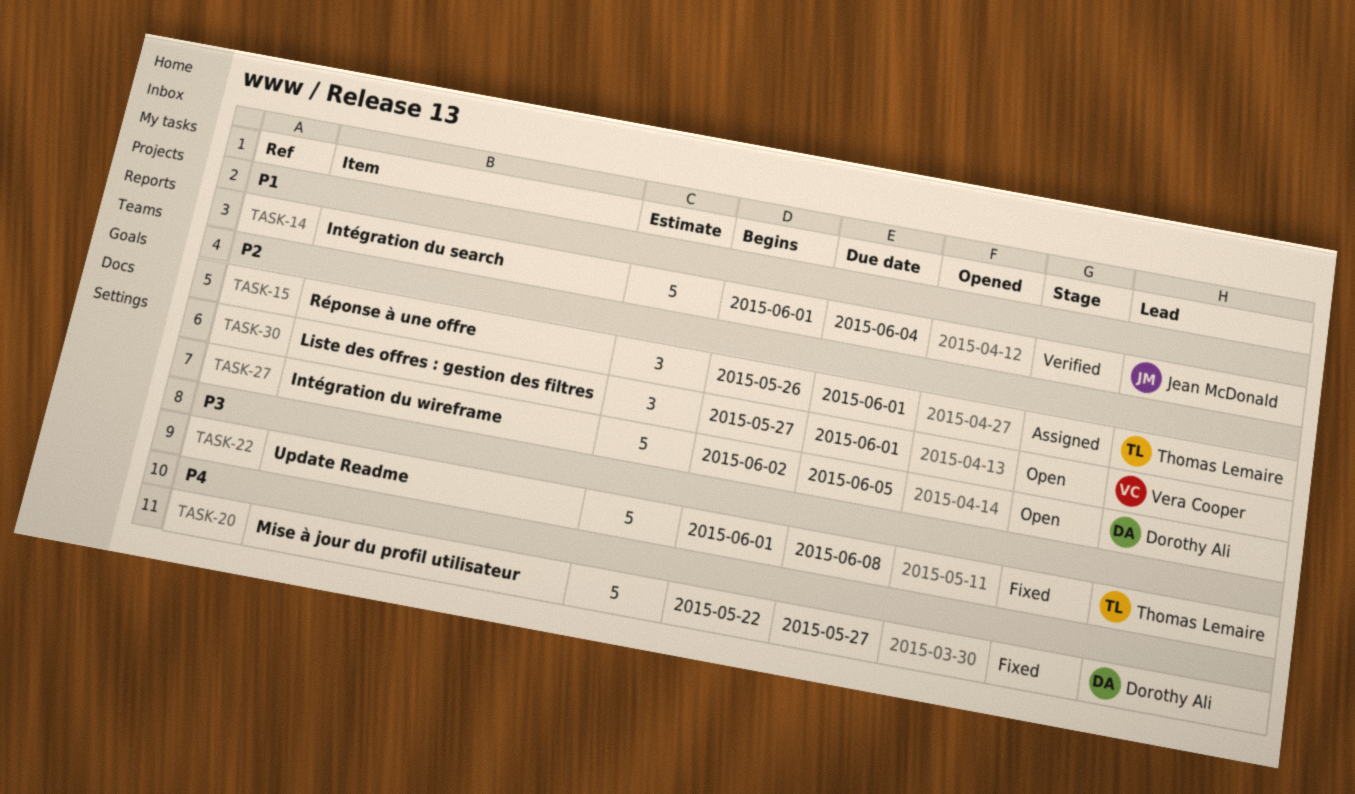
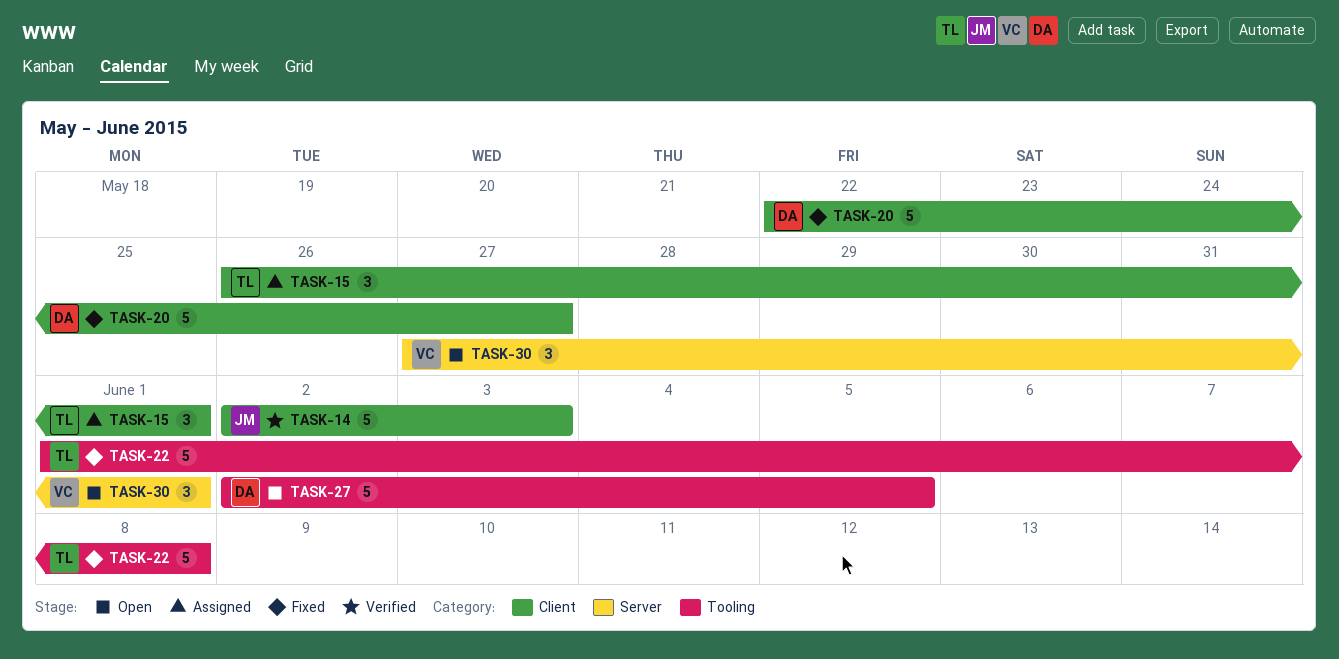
TASK-14, start: Jun 1 -> Jun 2
TASK-14, due: Jun 4 -> Jun 3

